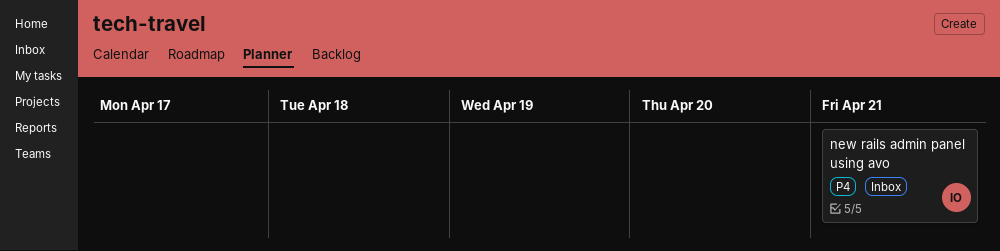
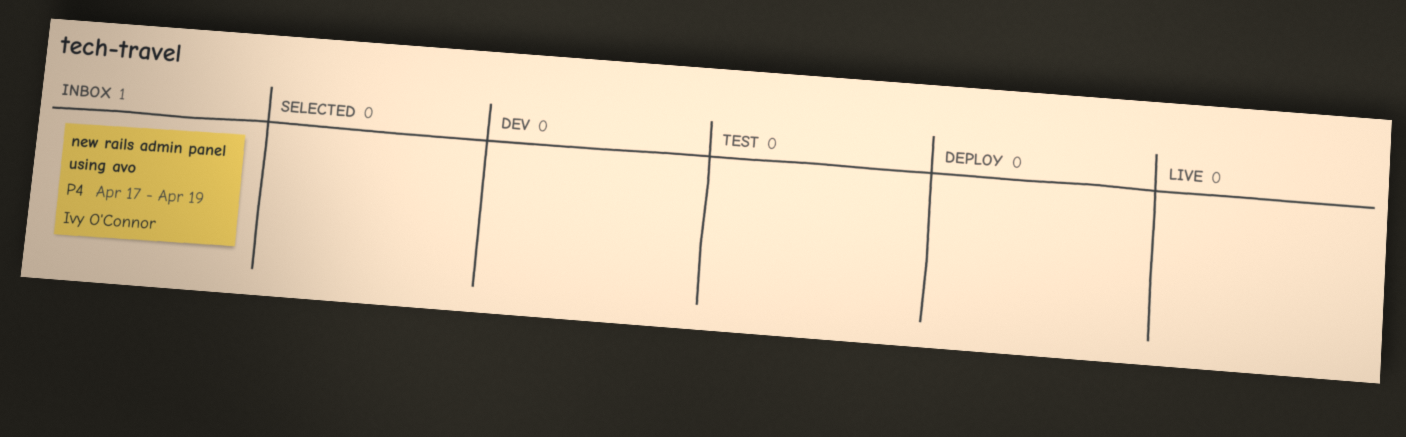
new rails admin panel using avo, due: Apr 21 -> Apr 19

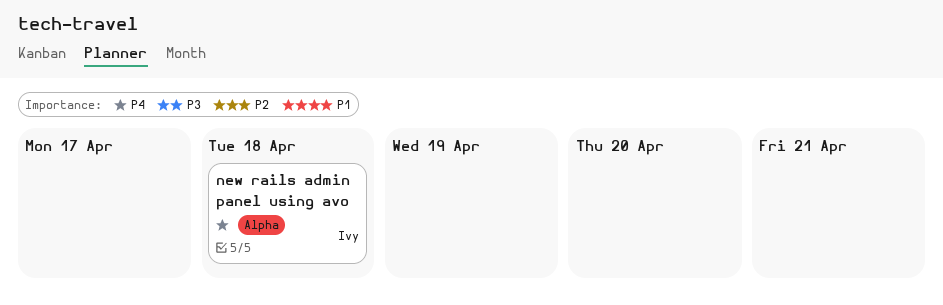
new rails admin panel using avo, due: Apr 19 -> Apr 18

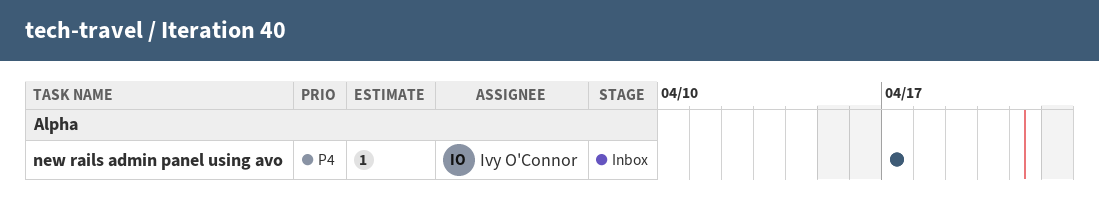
new rails admin panel using avo, due: Apr 18 -> Apr 17

